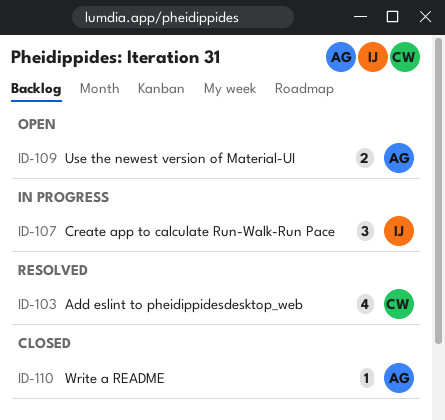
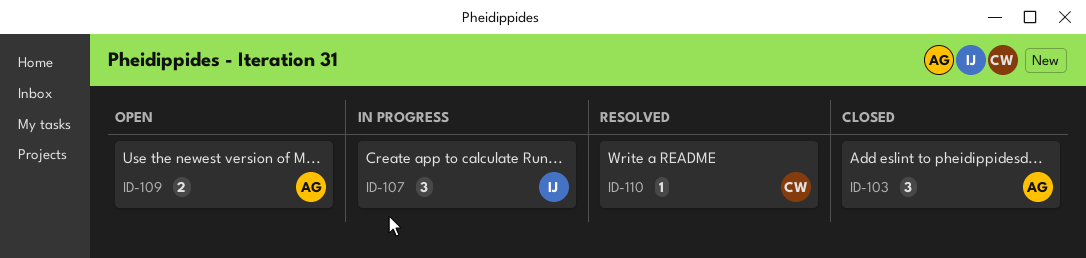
ID-103, status: Resolved -> Closed
ID-103, owner: CW -> AG
ID-103, estimate: 4 -> 3
ID-110, status: Closed -> Resolved
ID-110, owner: AG -> CW

